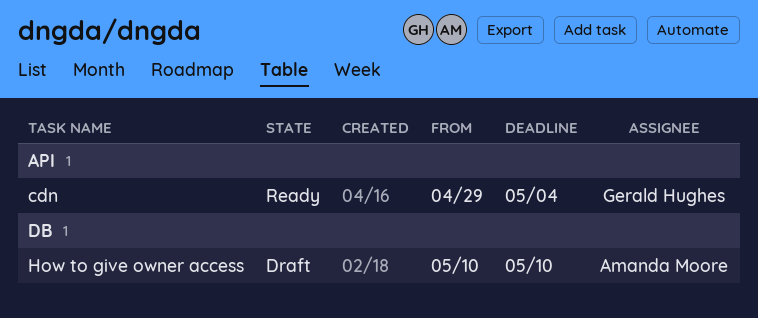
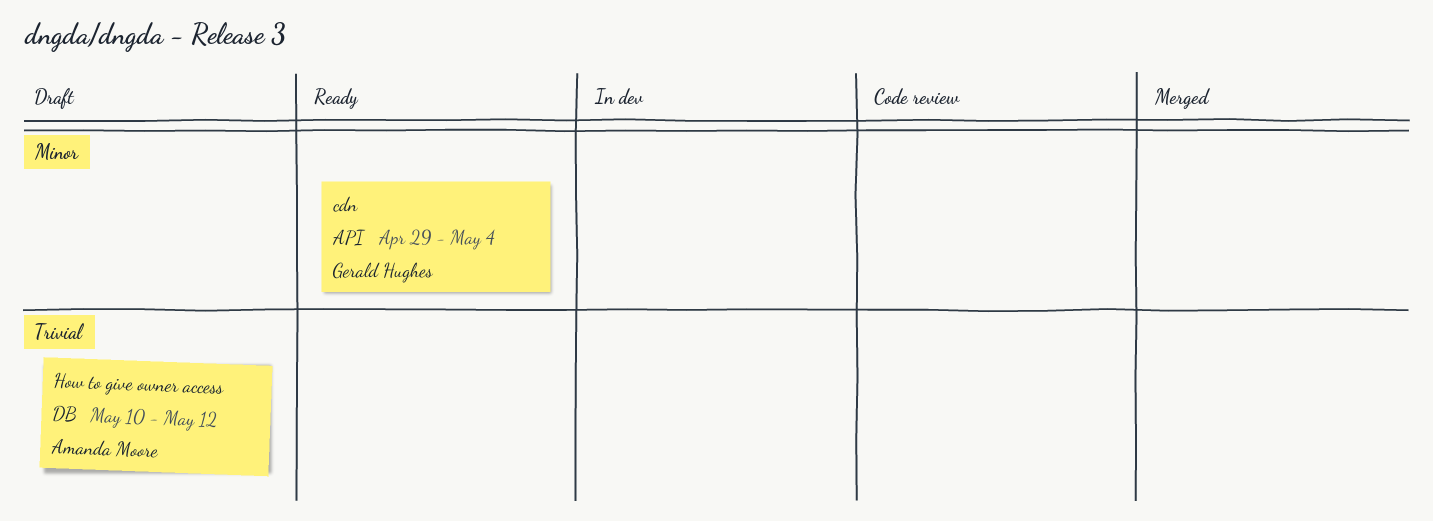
How to give owner access, due: May 10 -> May 12

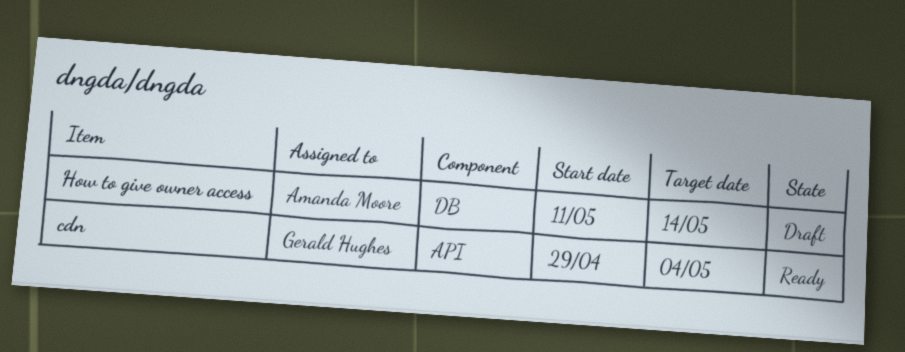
How to give owner access, start: May 10 -> May 11
How to give owner access, due: May 12 -> May 14

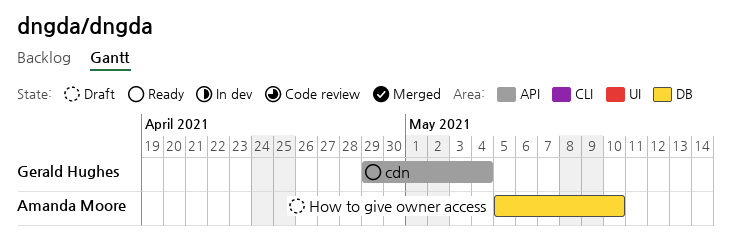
How to give owner access, start: May 11 -> May 5
How to give owner access, due: May 14 -> May 10

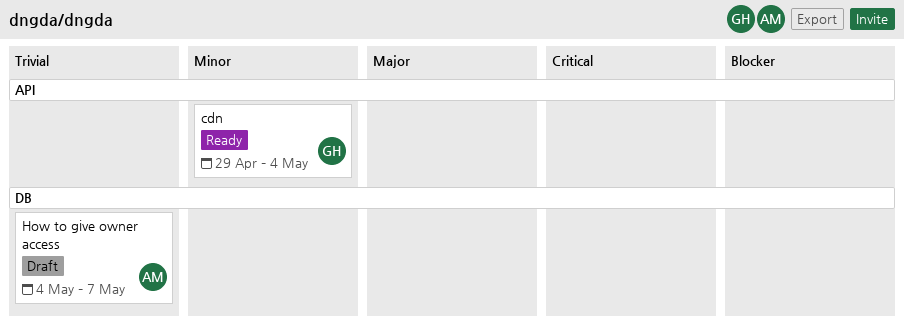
How to give owner access, start: May 5 -> May 4
How to give owner access, due: May 10 -> May 7

